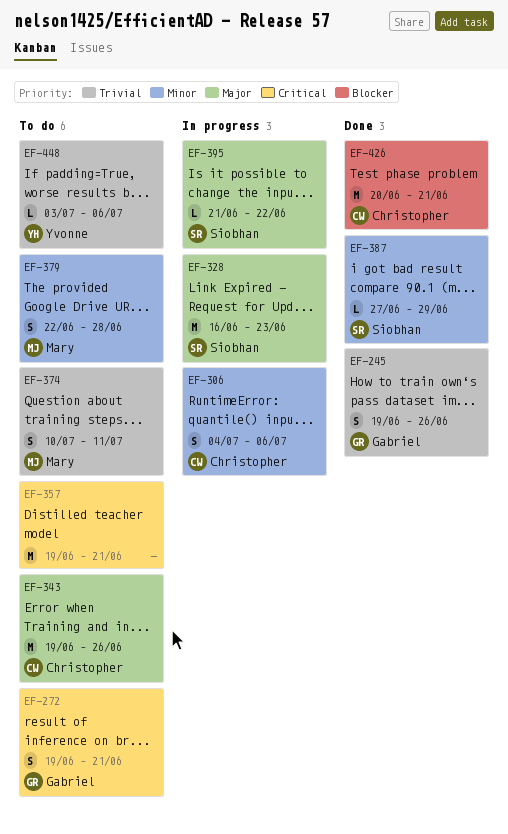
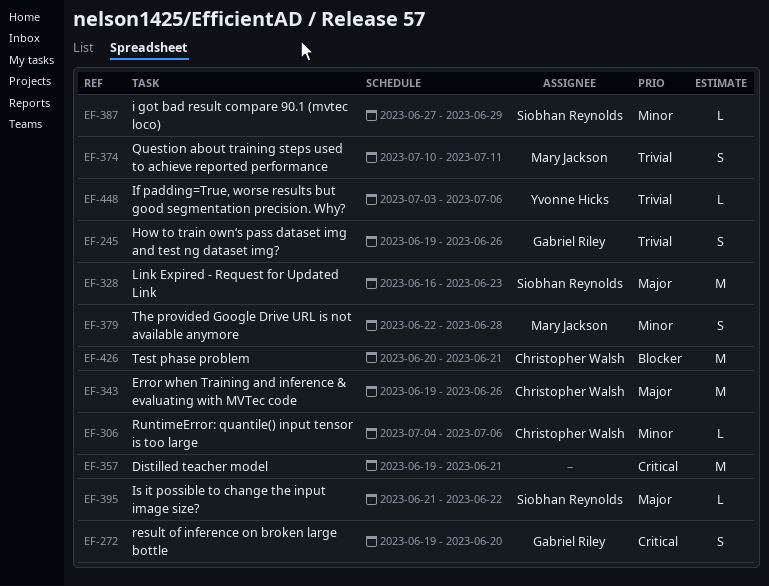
EF-272, due: Jun 21 -> Jun 20
EF-306, estimate: S -> L

